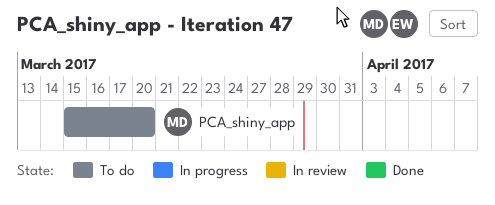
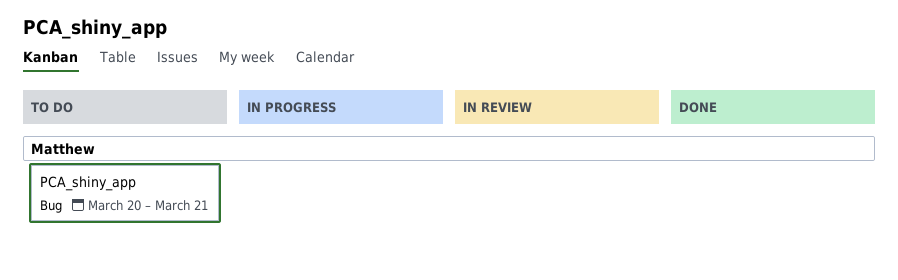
PCA_shiny_app, start: Mar 15 -> Mar 20
PCA_shiny_app, due: Mar 20 -> Mar 21

